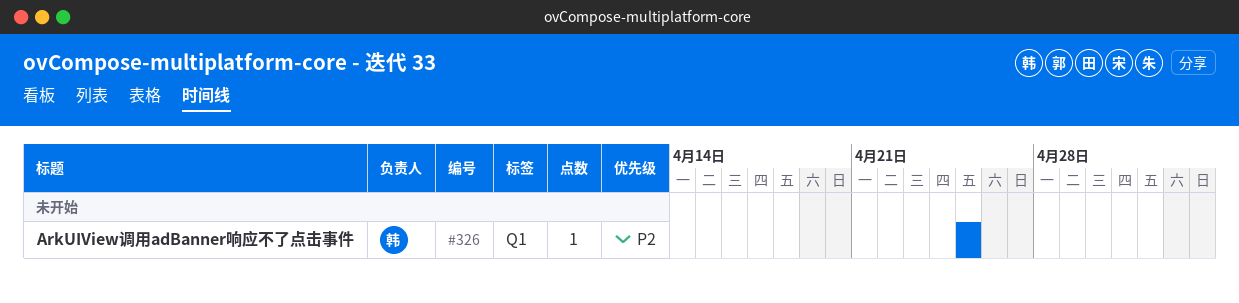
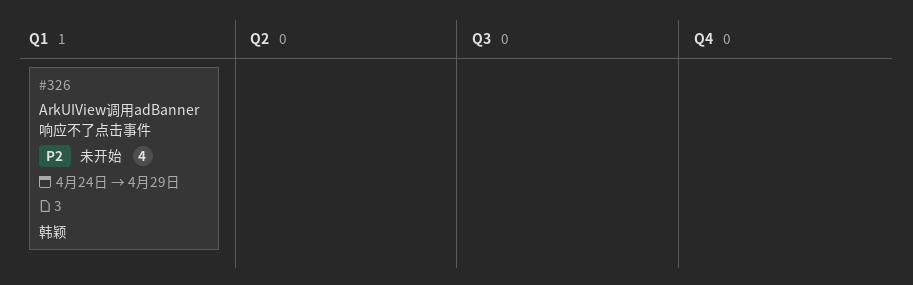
#326, estimate: 1 -> 4
#326, start: Apr 25 -> Apr 24
#326, due: Apr 25 -> Apr 29

